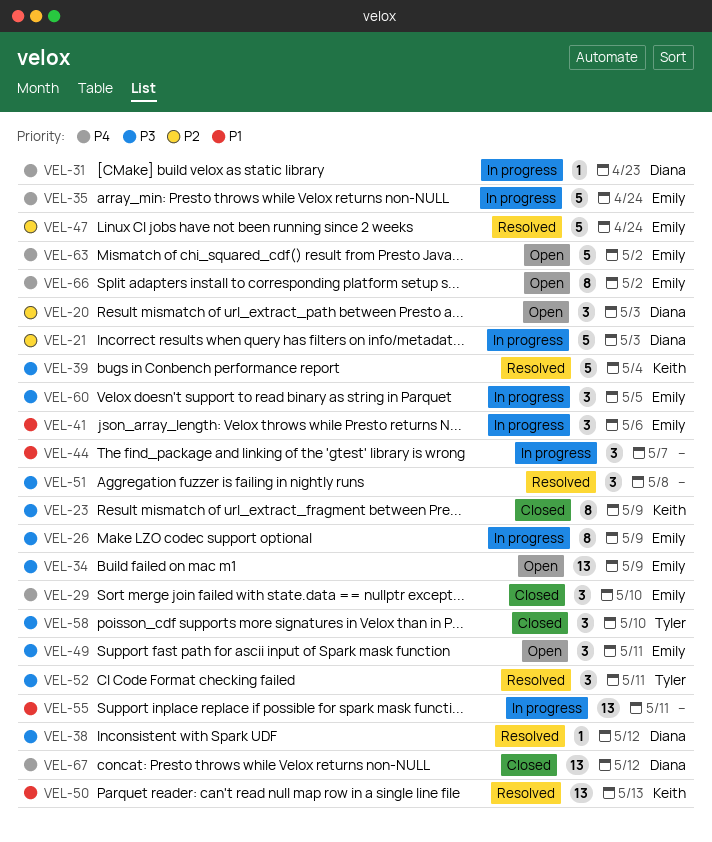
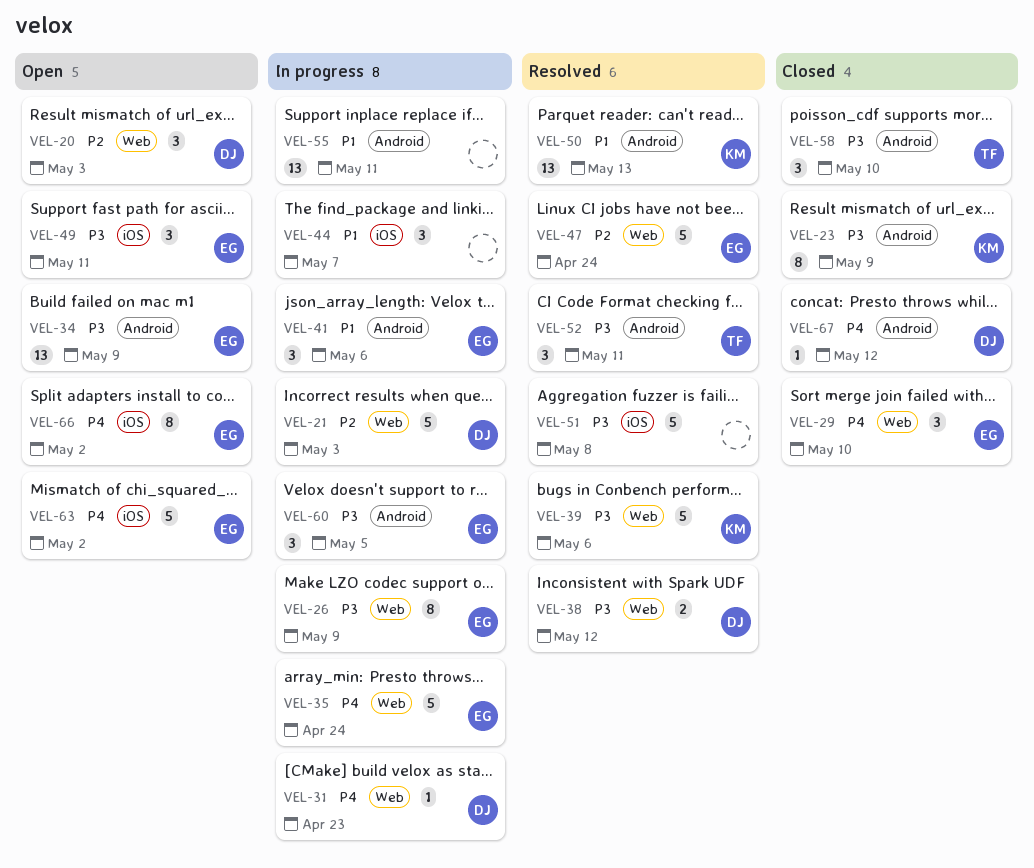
VEL-38, estimate: 1 -> 2
VEL-39, due: May 4 -> May 6
VEL-51, estimate: 3 -> 5
VEL-67, estimate: 13 -> 1

